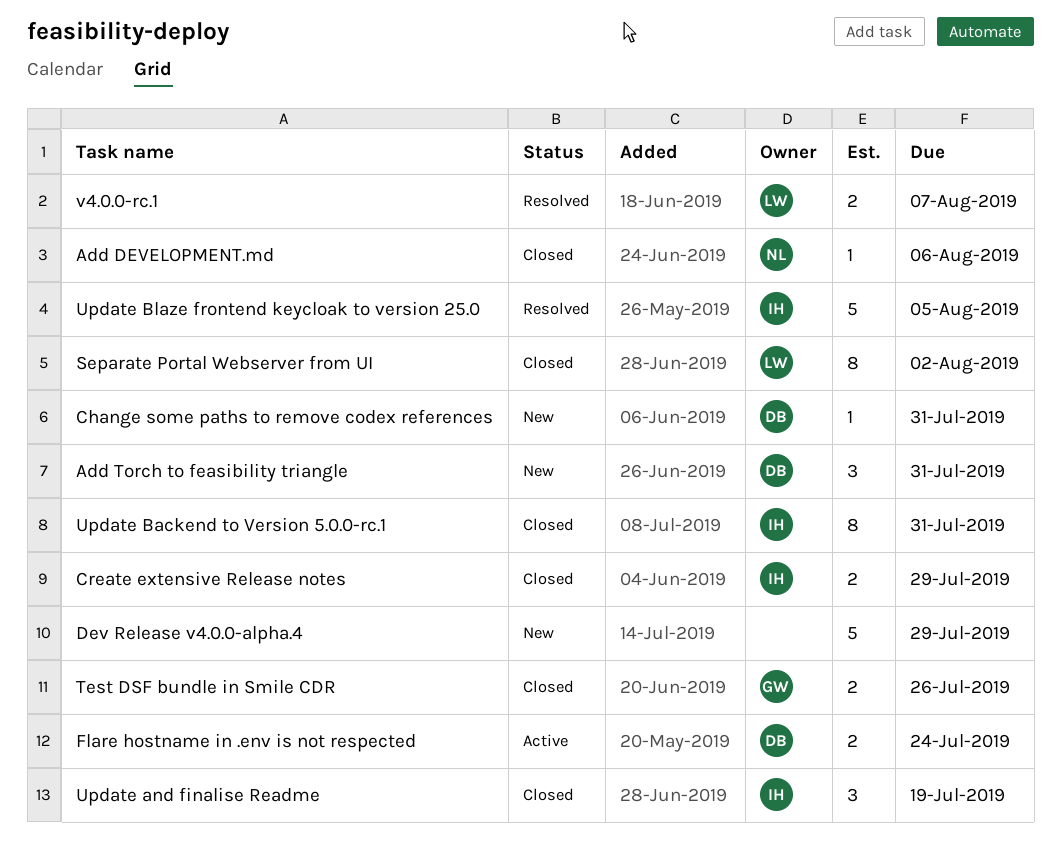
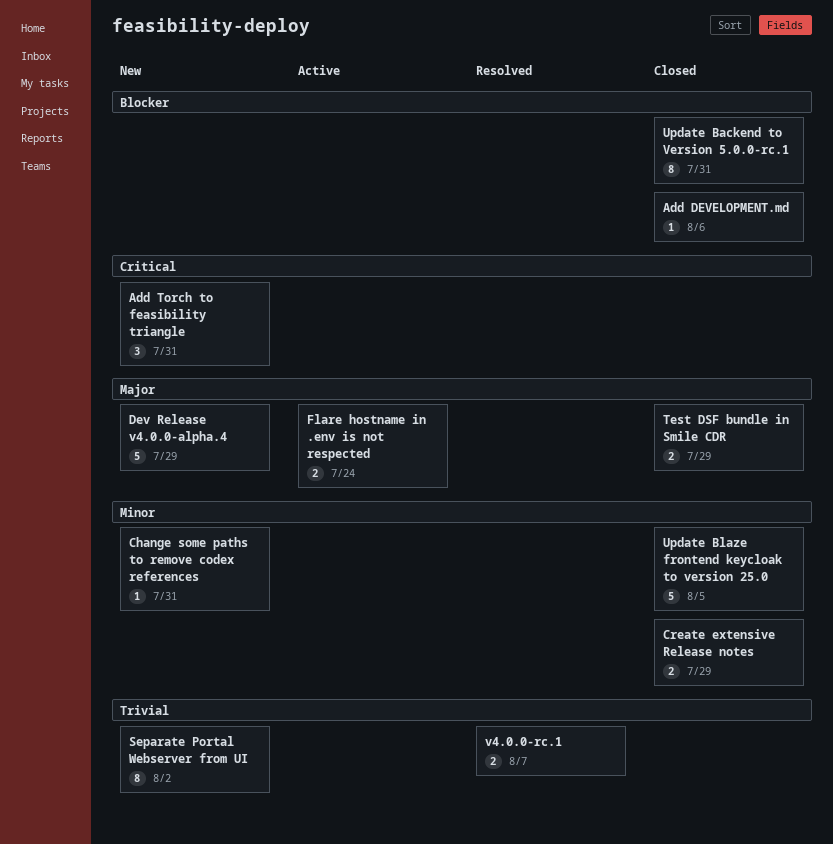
Separate Portal Webserver from UI, status: Closed -> New
Test DSF bundle in Smile CDR, due: Jul 26 -> Jul 29
Update and finalise Readme: present -> none
Update Blaze frontend keycloak to version 25.0, status: Resolved -> Closed

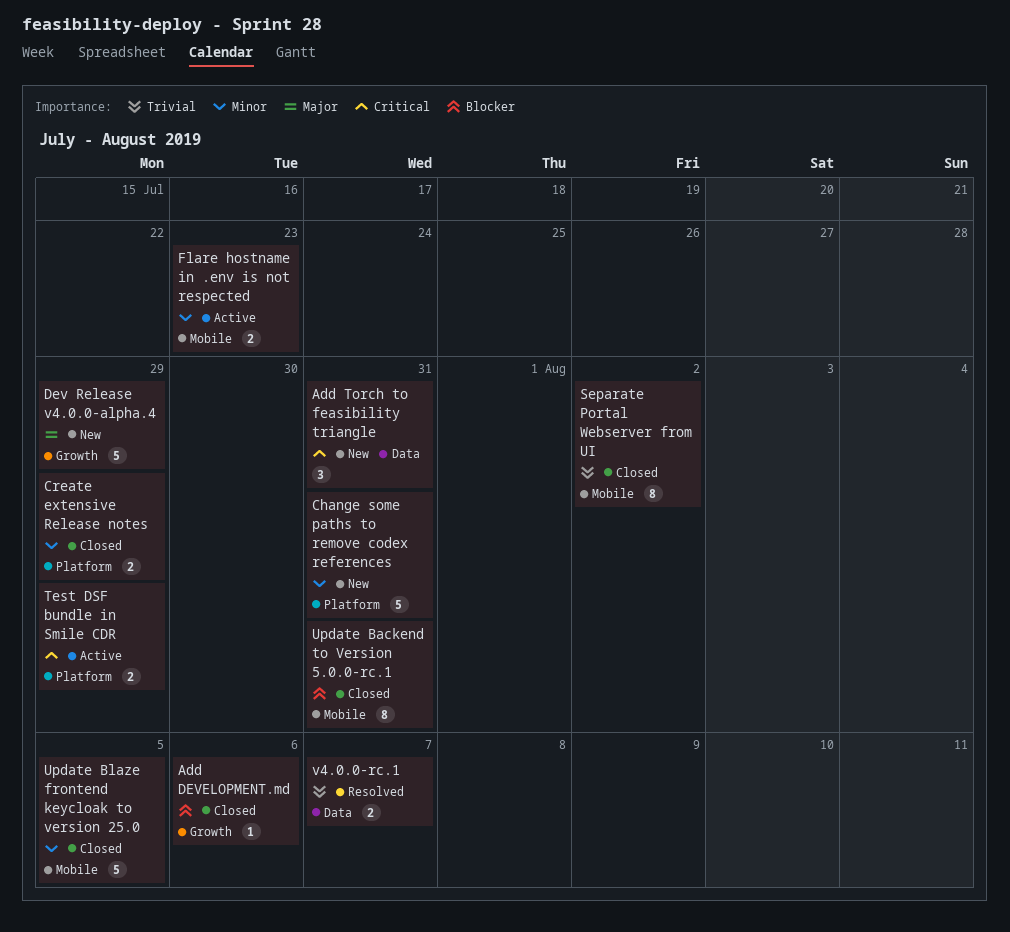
Change some paths to remove codex references, estimate: 1 -> 5
Flare hostname in .env is not respected, priority: Major -> Minor
Flare hostname in .env is not respected, due: Jul 24 -> Jul 23
Separate Portal Webserver from UI, status: New -> Closed
Test DSF bundle in Smile CDR, status: Closed -> Active
Test DSF bundle in Smile CDR, priority: Major -> Critical

